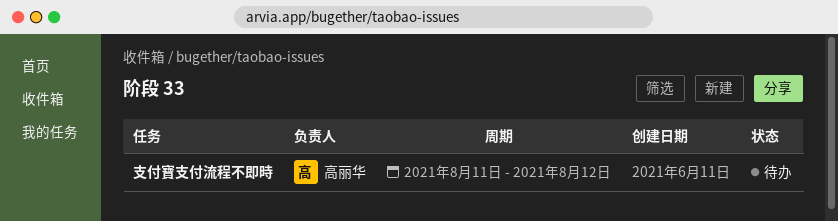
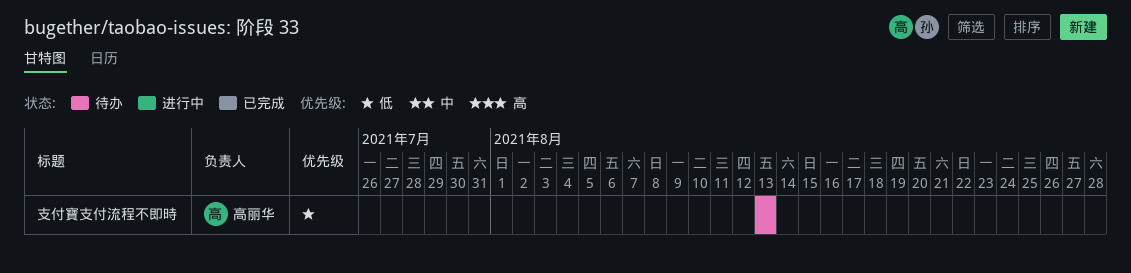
支付寶支付流程不即時, start: Aug 11 -> Aug 13
支付寶支付流程不即時, due: Aug 12 -> Aug 13

